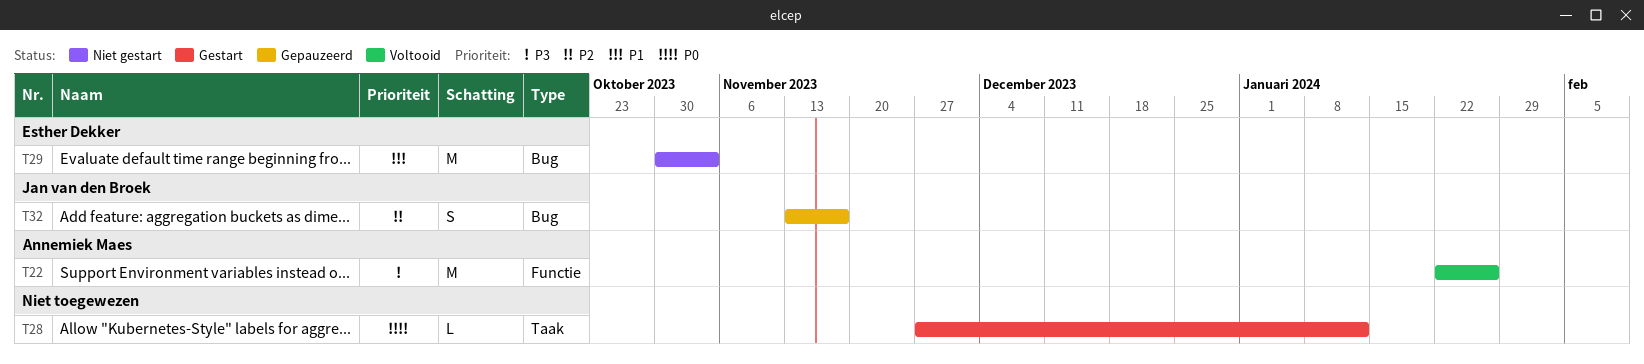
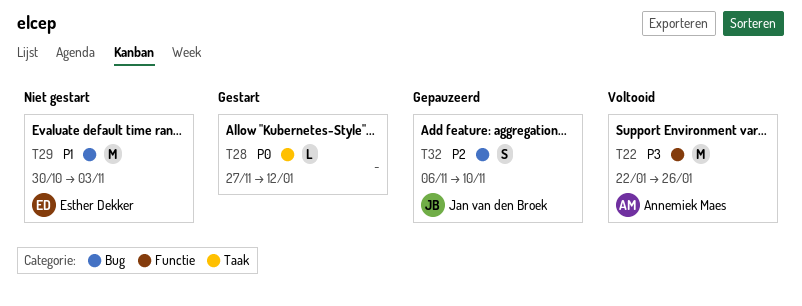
T32, start: Nov 13 -> Nov 6
T32, due: Nov 17 -> Nov 10

